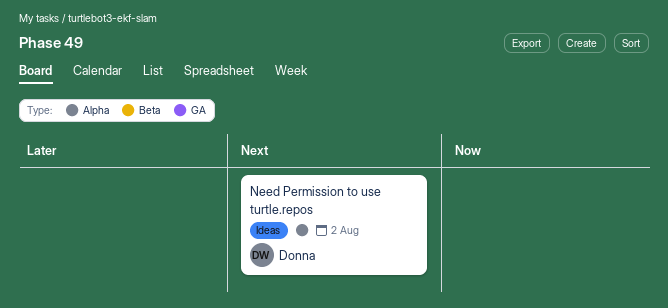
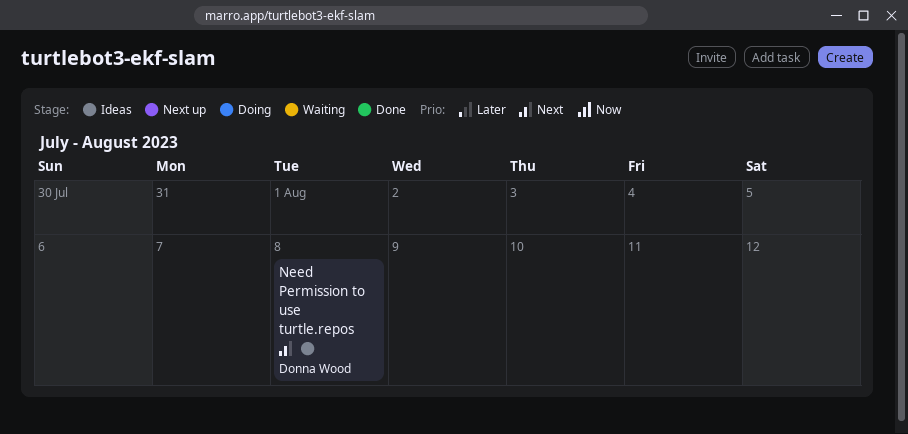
Need Permission to use turtle.repos, due: Aug 2 -> Aug 8

